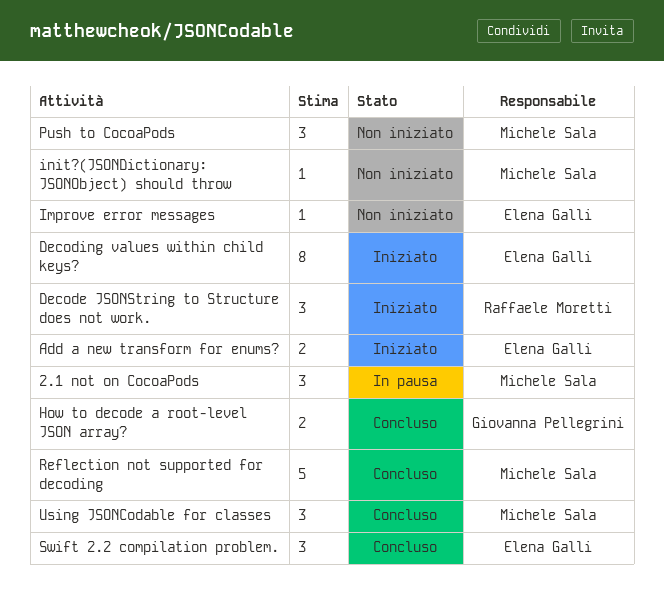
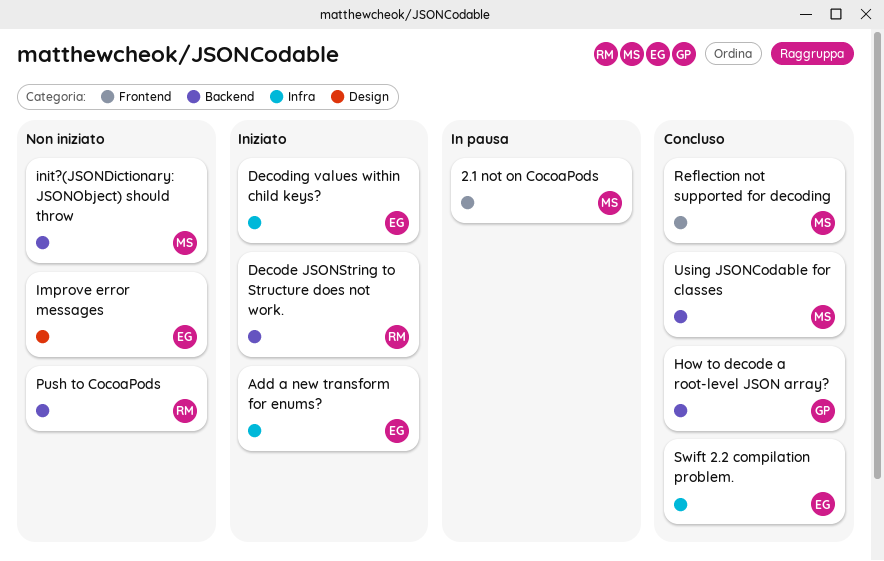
Push to CocoaPods, owner: Michele Sala -> Raffaele Moretti

